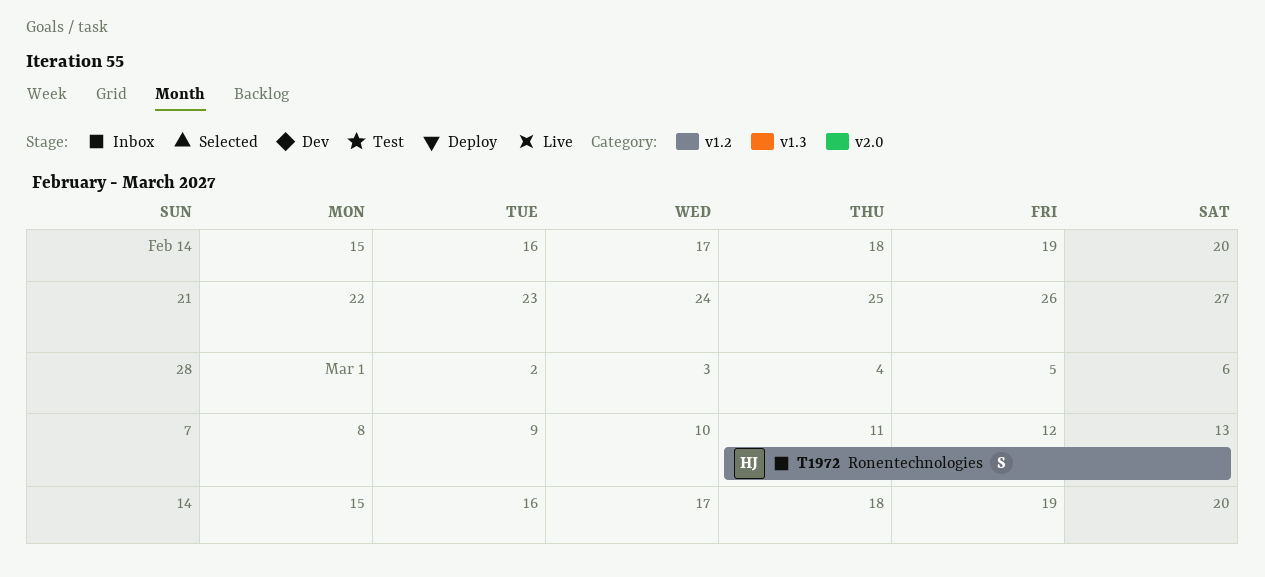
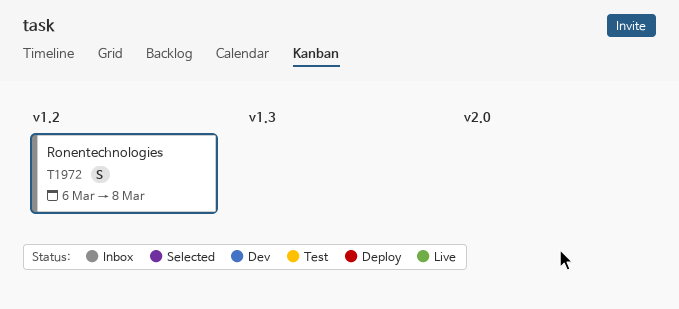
T1972, start: Mar 11 -> Mar 6
T1972, due: Mar 13 -> Mar 8

